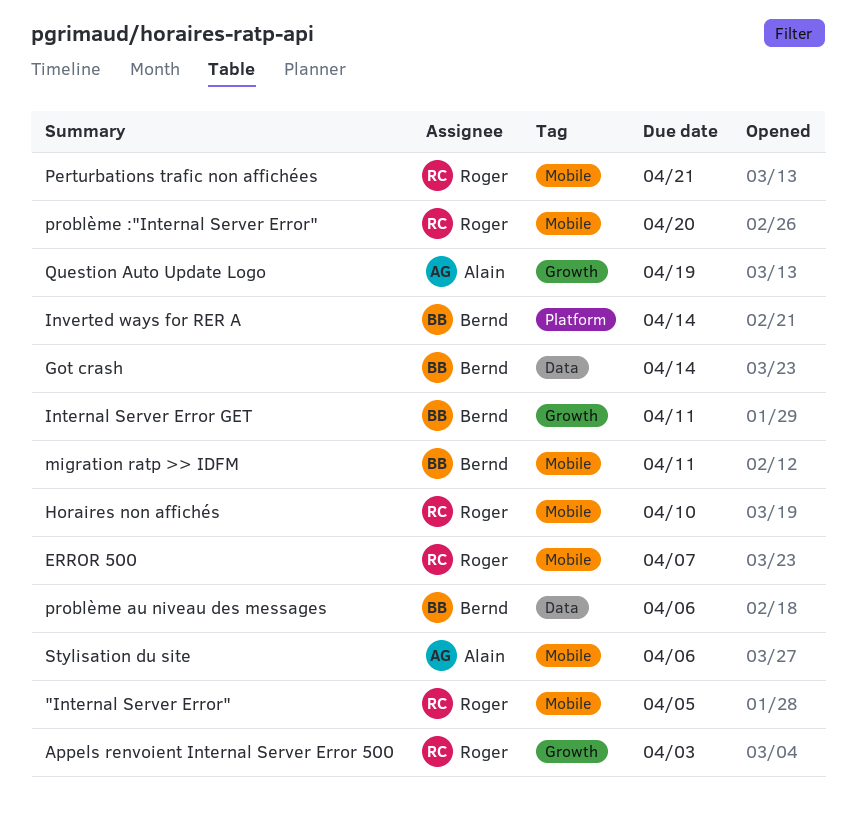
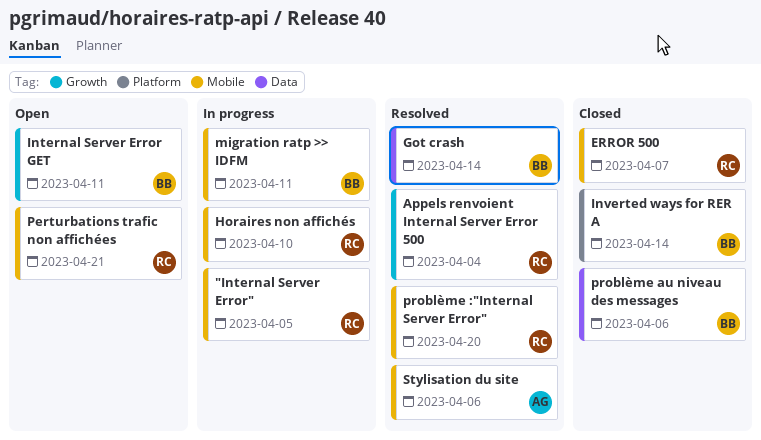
Appels renvoient Internal Server Error 500, due: Apr 3 -> Apr 4
Question Auto Update Logo: present -> none

